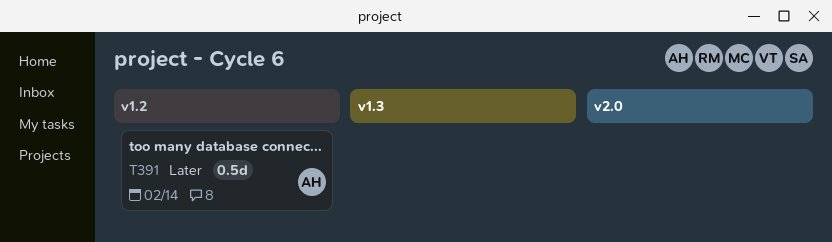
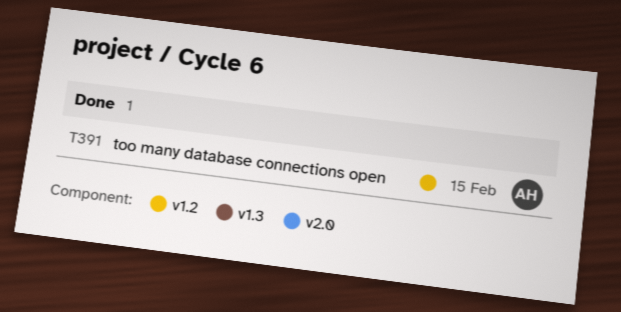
T391, due: Feb 14 -> Feb 15

